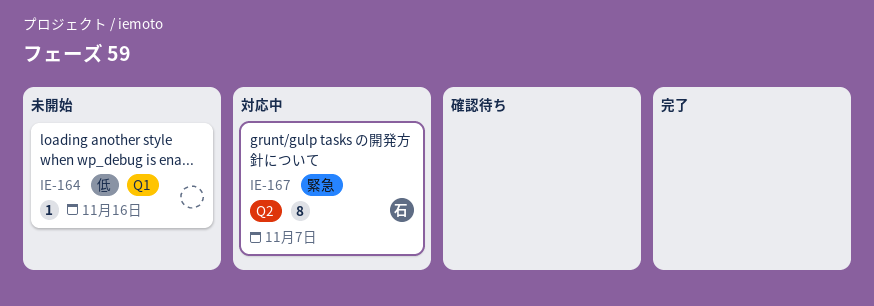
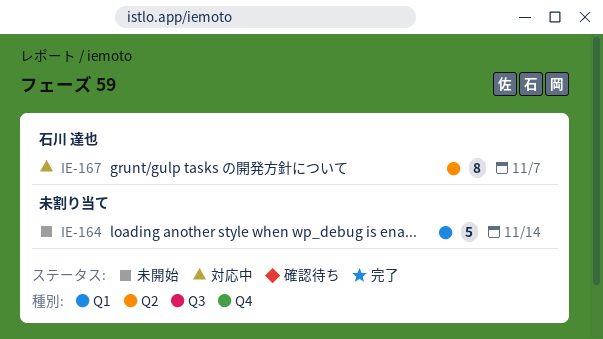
IE-164, estimate: 1 -> 5
IE-164, due: Nov 16 -> Nov 14

